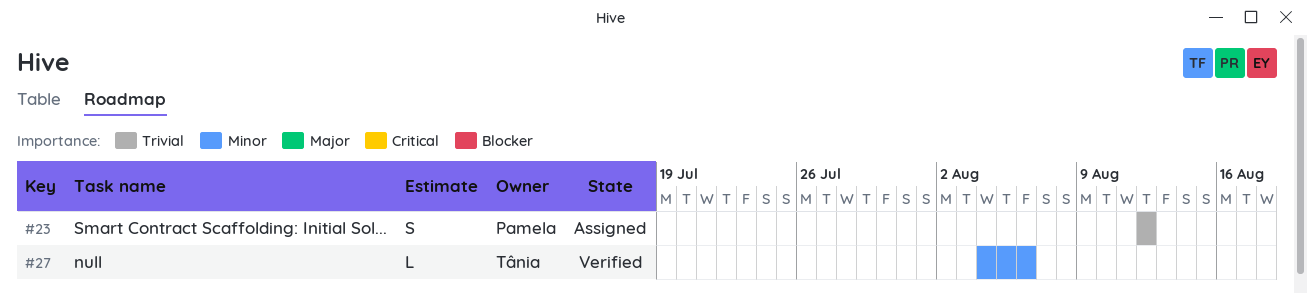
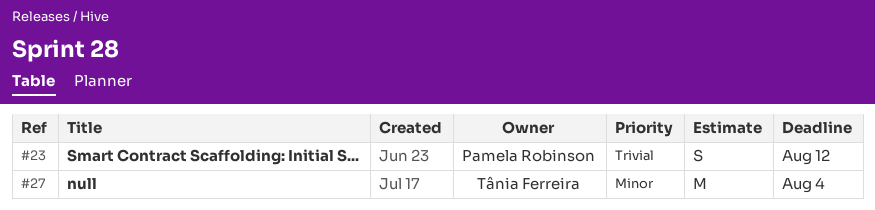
#27, estimate: L -> M
#27, due: Aug 6 -> Aug 4

